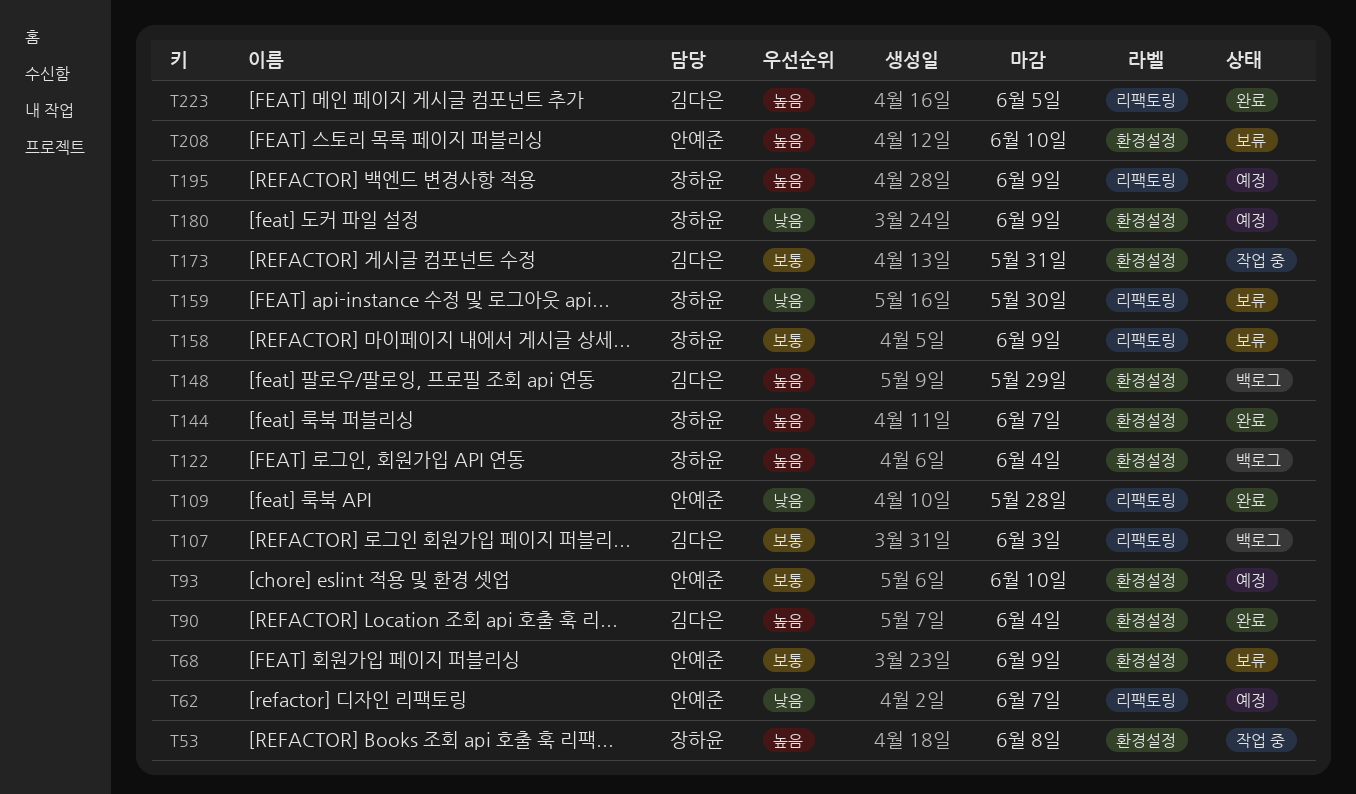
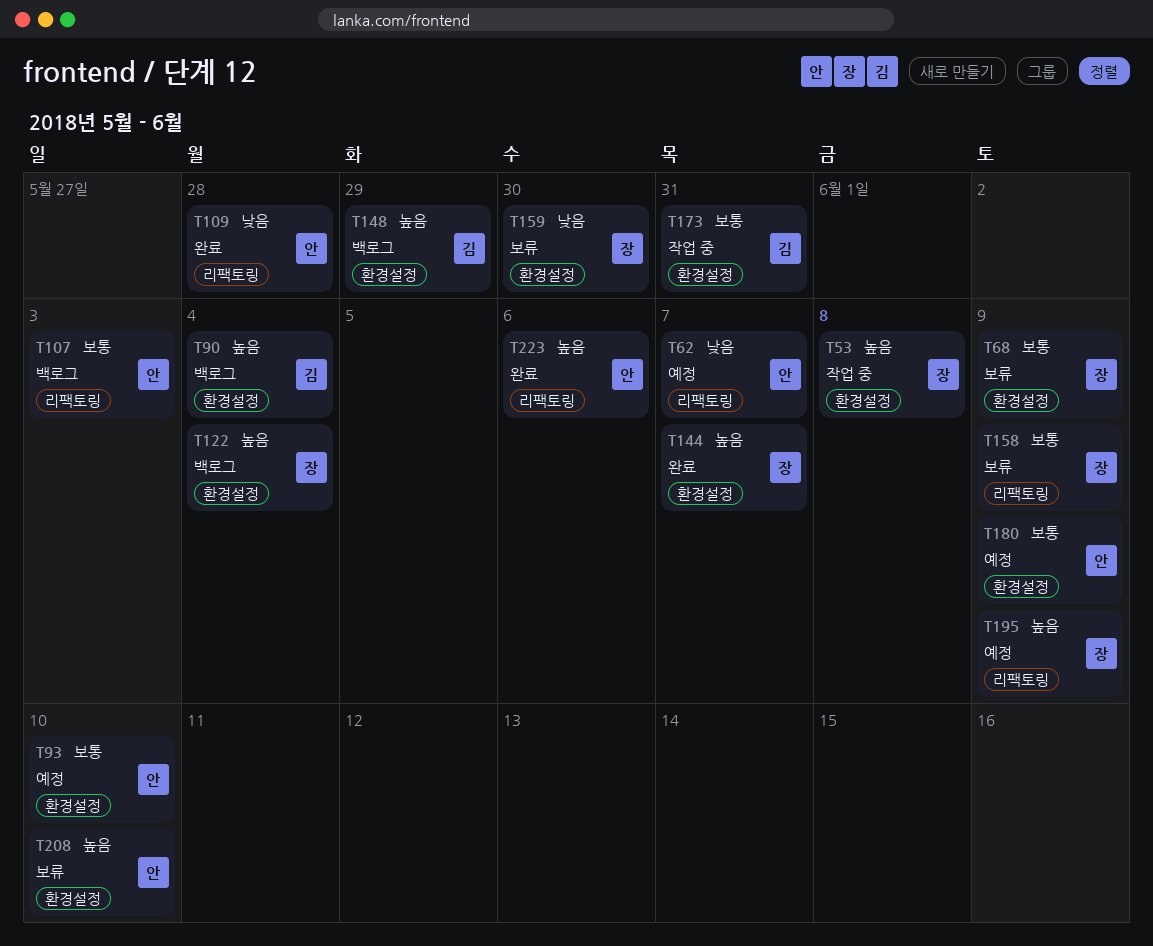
T68, owner: 안예준 -> 장하윤
T90, status: 완료 -> 백로그
T107, owner: 김다은 -> 안예준
T159, label: 리팩토링 -> 환경설정
T180, owner: 장하윤 -> 안예준
T180, priority: 낮음 -> 보통
T223, owner: 김다은 -> 안예준
T223, due: Jun 5 -> Jun 6

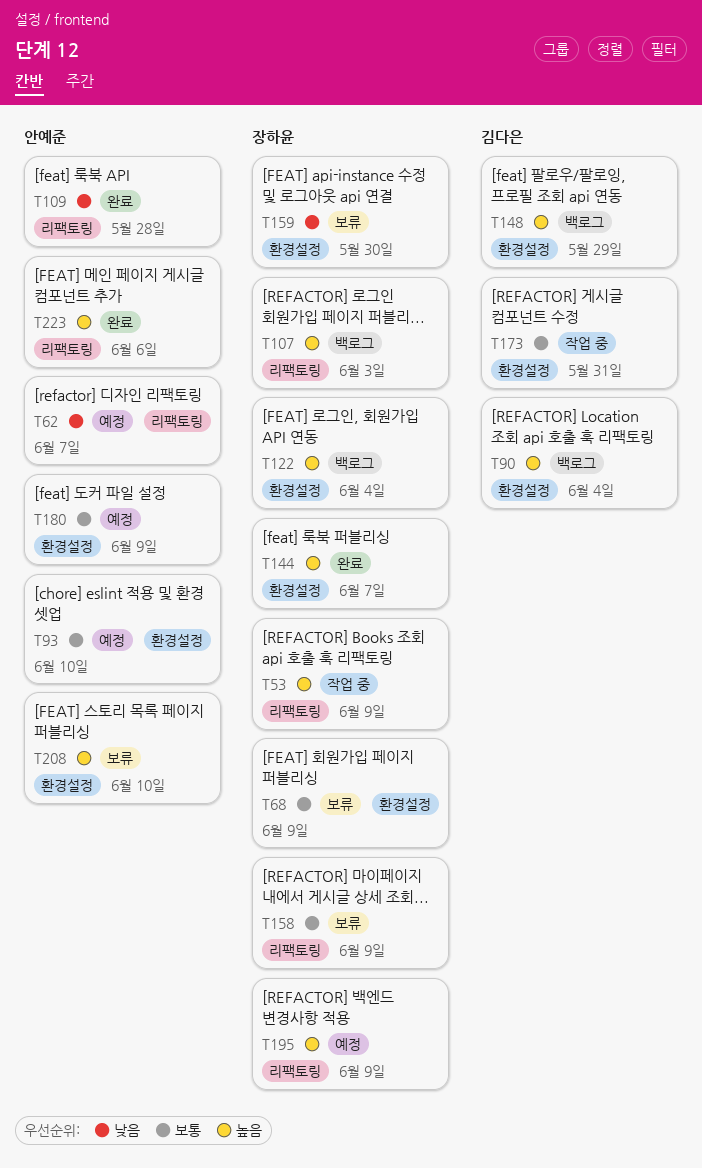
T53, label: 환경설정 -> 리팩토링
T53, due: Jun 8 -> Jun 9
T107, owner: 안예준 -> 장하윤
T107, priority: 보통 -> 높음

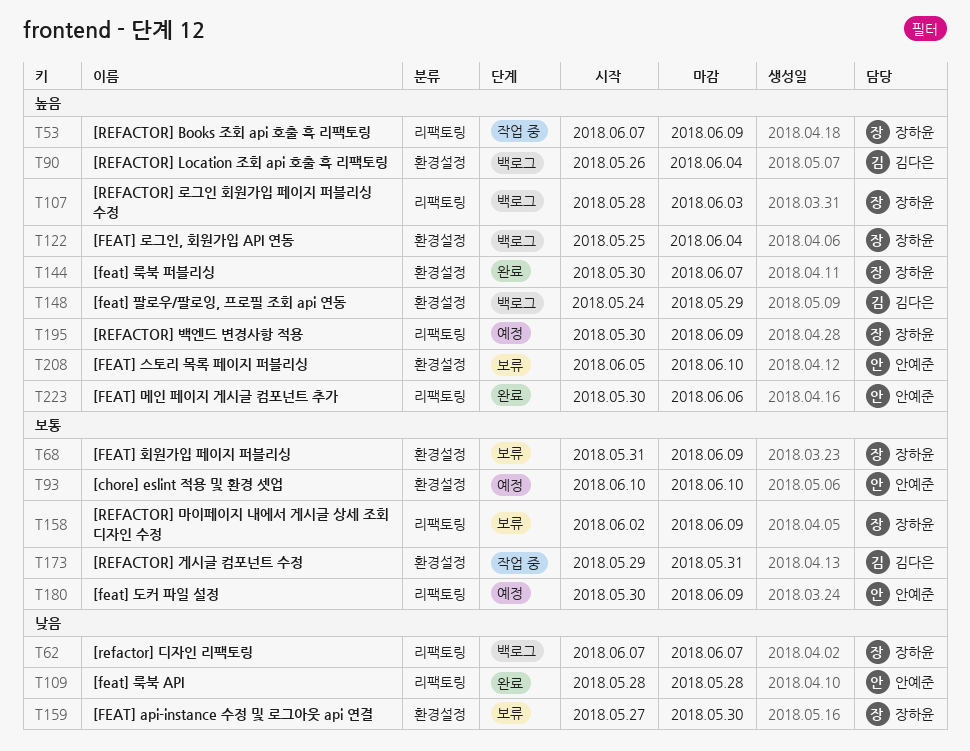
T62, status: 예정 -> 백로그
T62, owner: 안예준 -> 장하윤
T180, label: 환경설정 -> 리팩토링

